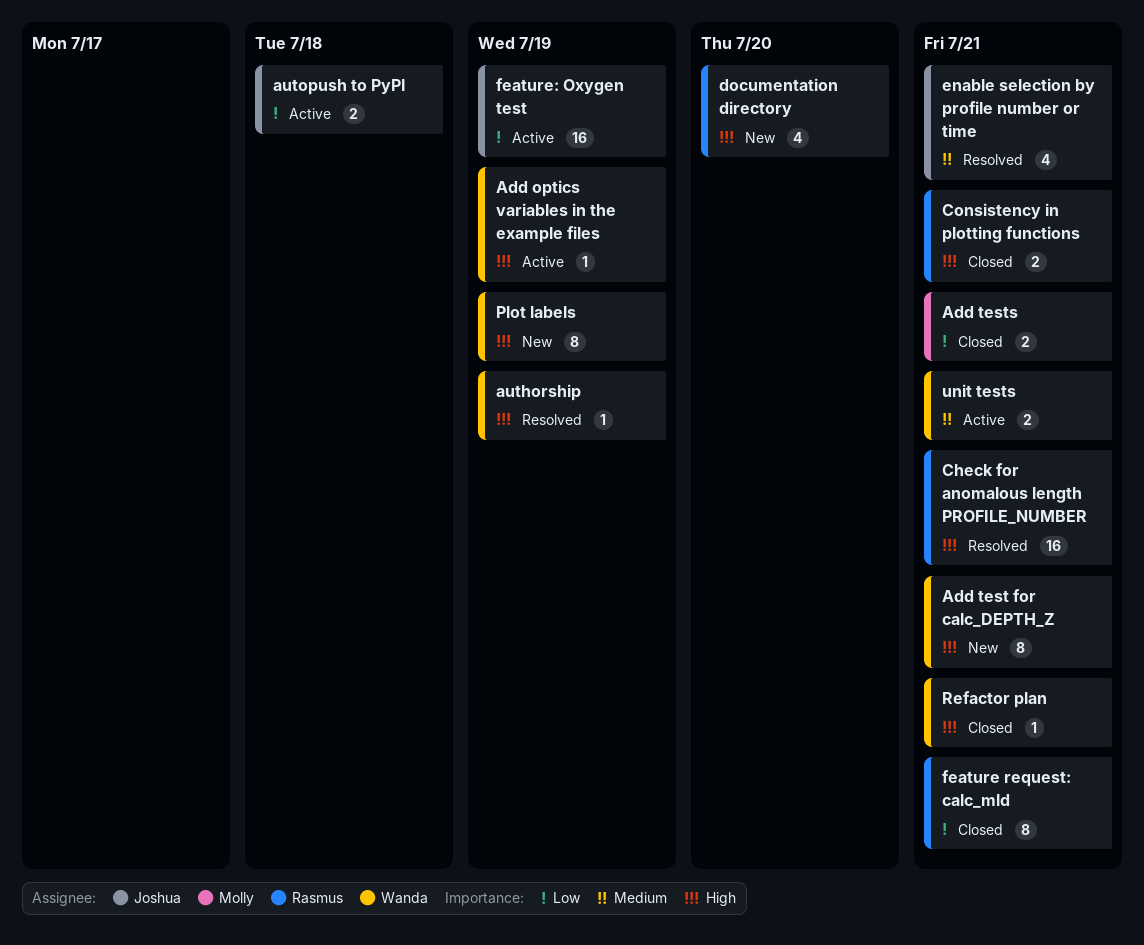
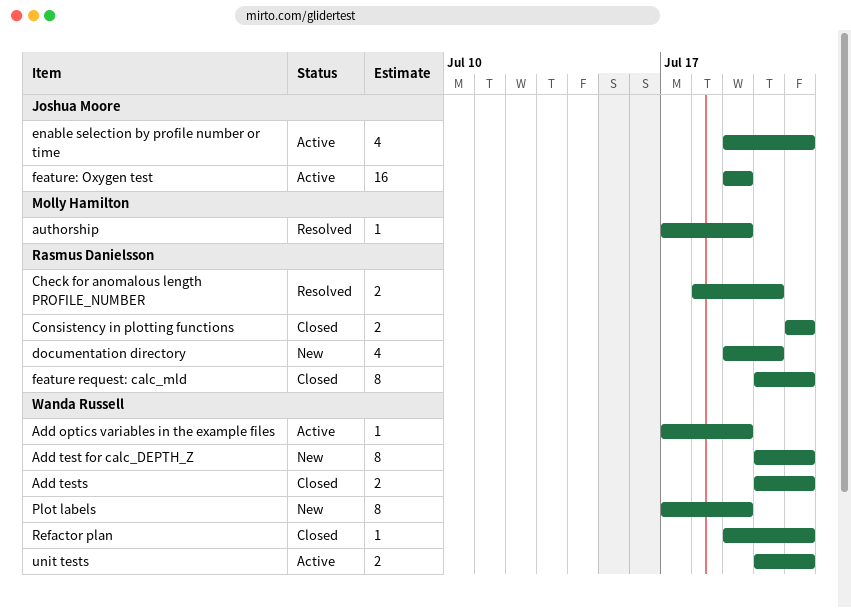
Add tests, owner: Molly Hamilton -> Wanda Russell
authorship, owner: Wanda Russell -> Molly Hamilton
autopush to PyPI: present -> none
Check for anomalous length PROFILE_NUMBER, estimate: 16 -> 2
Check for anomalous length PROFILE_NUMBER, due: Jul 21 -> Jul 20
enable selection by profile number or time, status: Resolved -> Active

